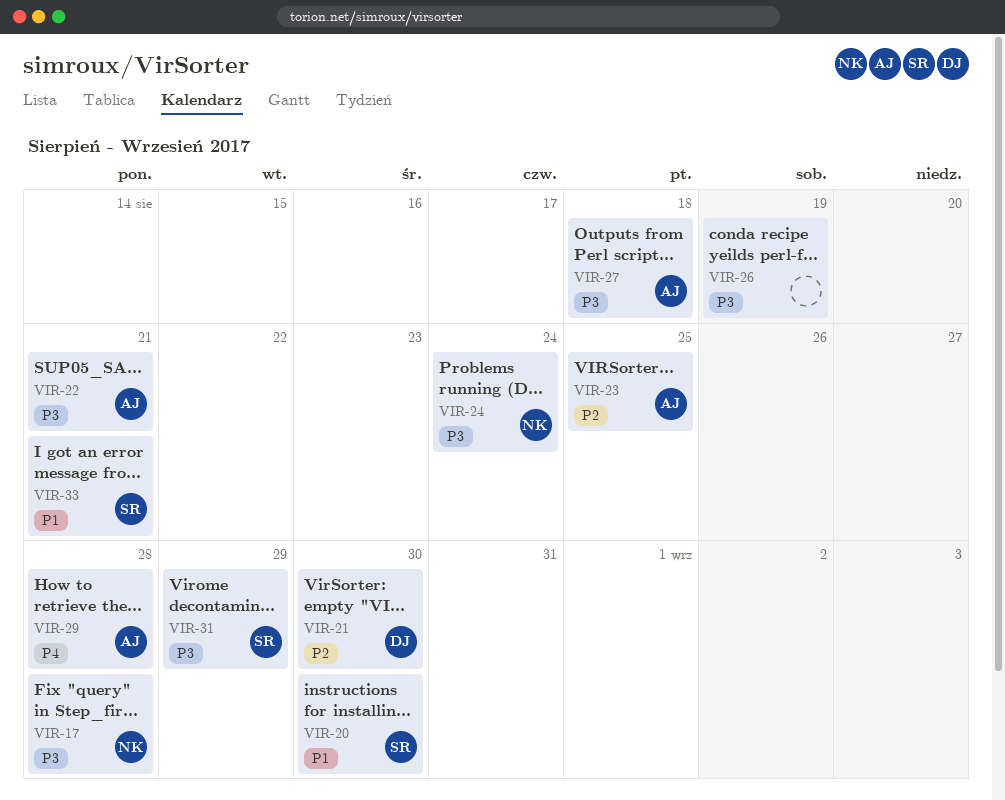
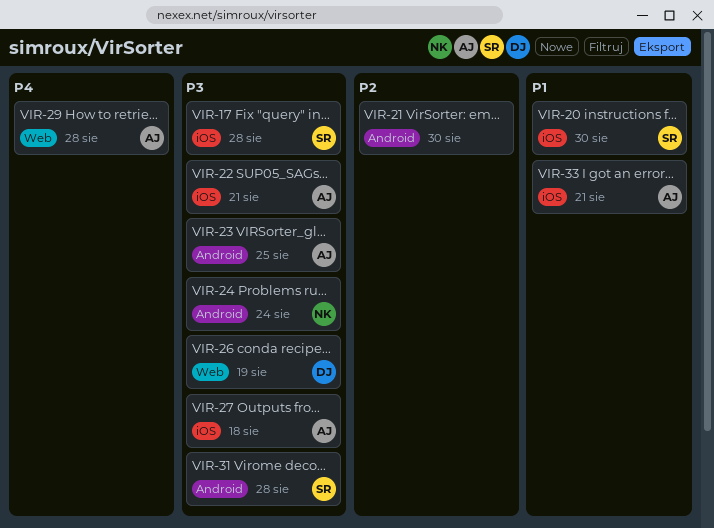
VIR-17, owner: NK -> SR
VIR-21, owner: DJ -> none
VIR-23, priority: P2 -> P3
VIR-26, owner: none -> DJ
VIR-31, due: Aug 29 -> Aug 28
VIR-33, owner: SR -> AJ

